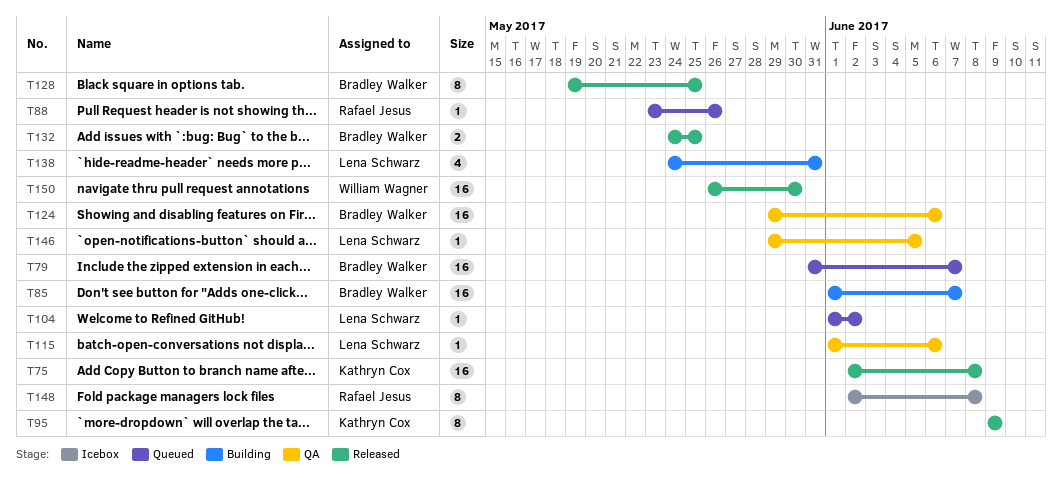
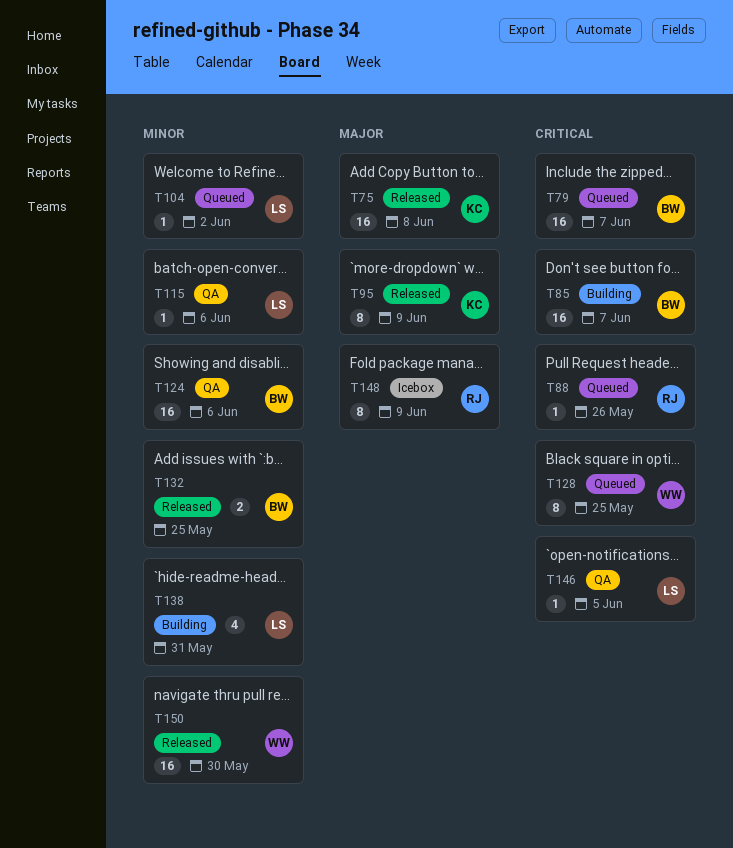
T128, status: Released -> Queued
T128, owner: Bradley Walker -> William Wagner
T148, due: Jun 8 -> Jun 9

